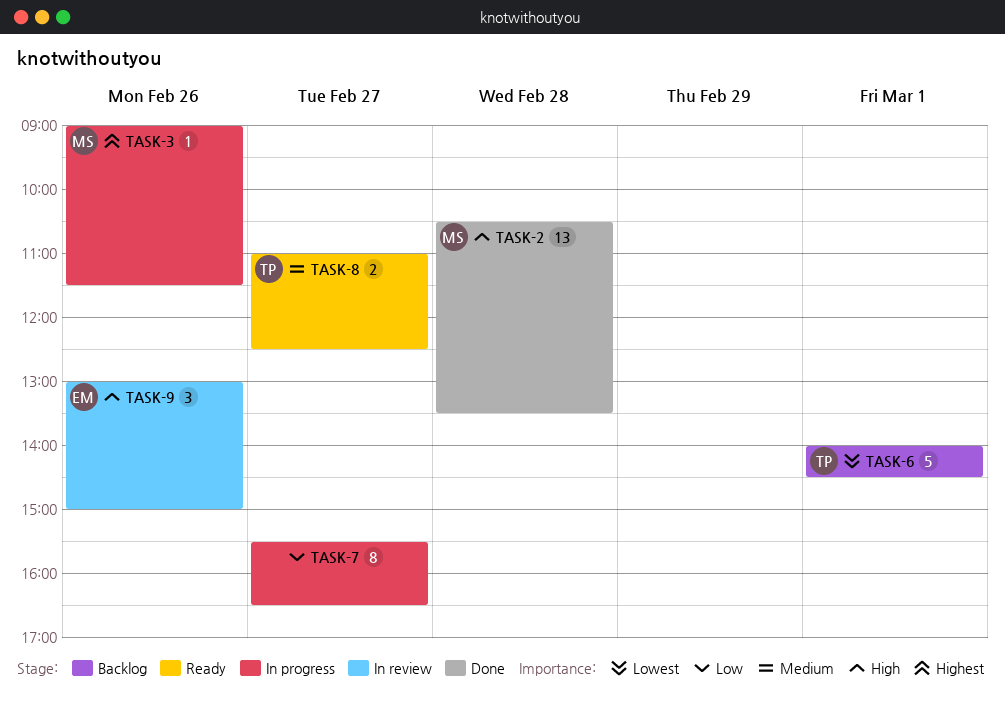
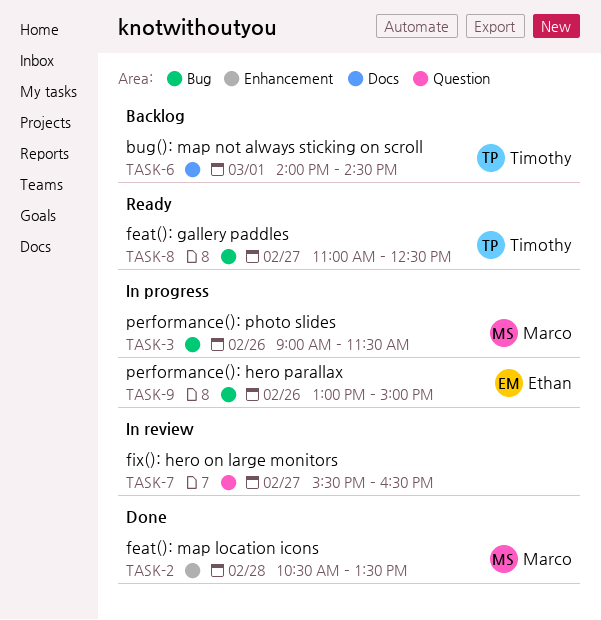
TASK-7, status: In progress -> In review
TASK-9, status: In review -> In progress

